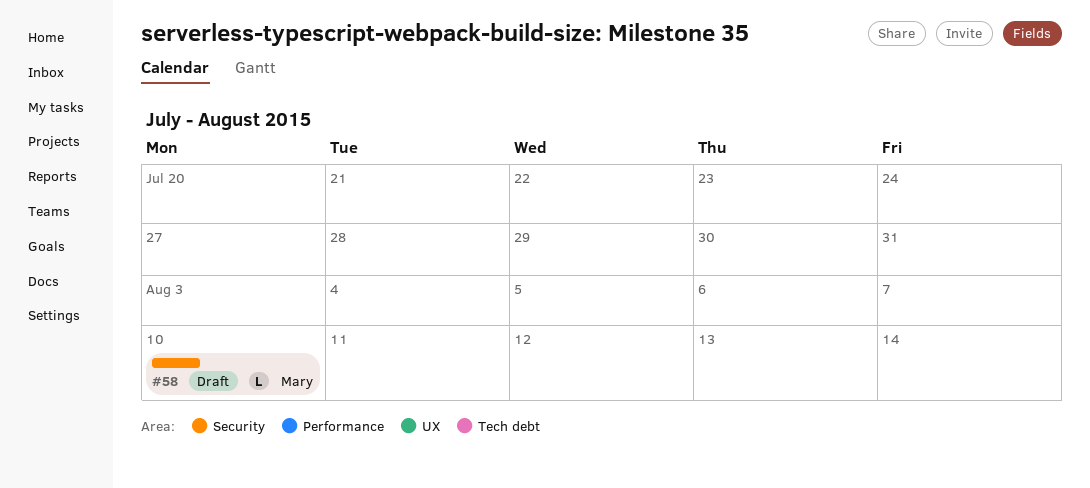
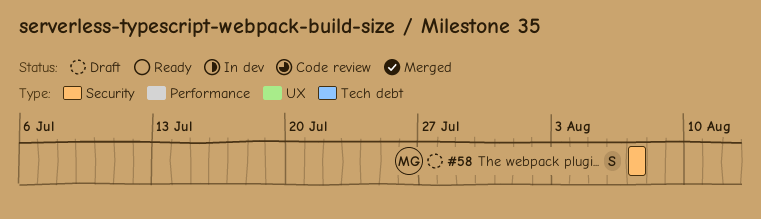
#58, estimate: L -> S
#58, due: Aug 10 -> Aug 7

